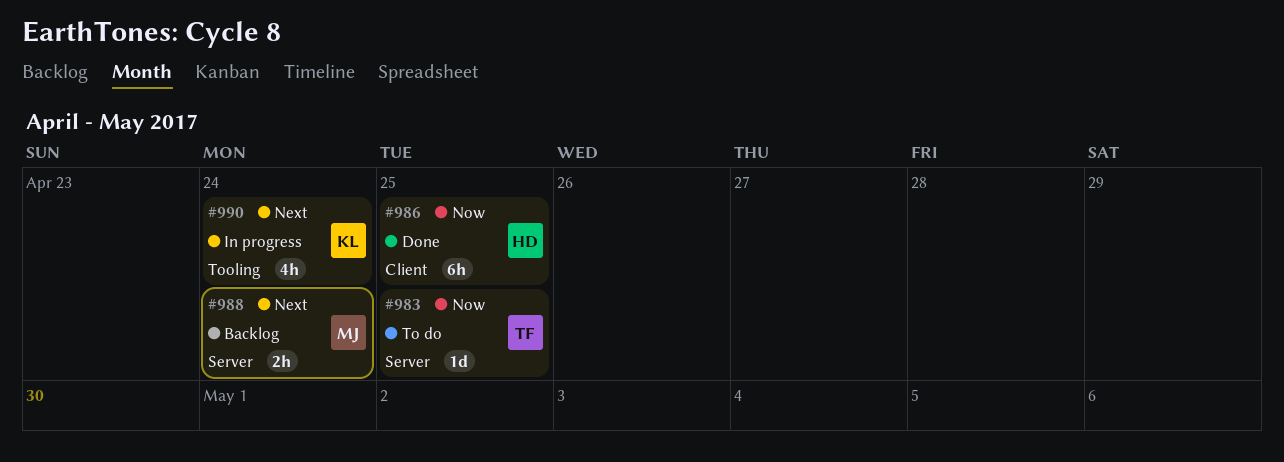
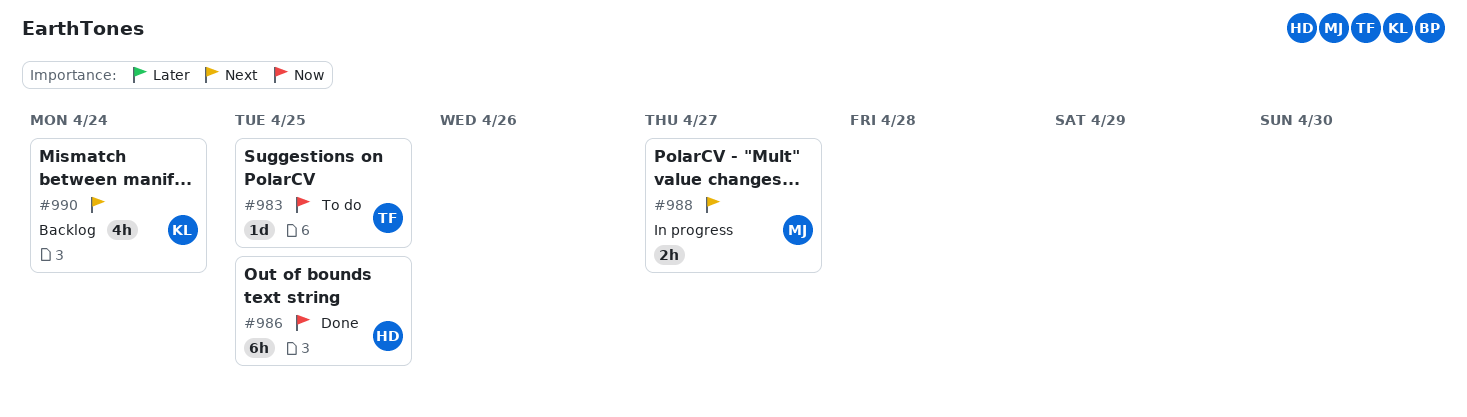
#988, status: Backlog -> In progress
#988, due: Apr 24 -> Apr 27
#990, status: In progress -> Backlog

